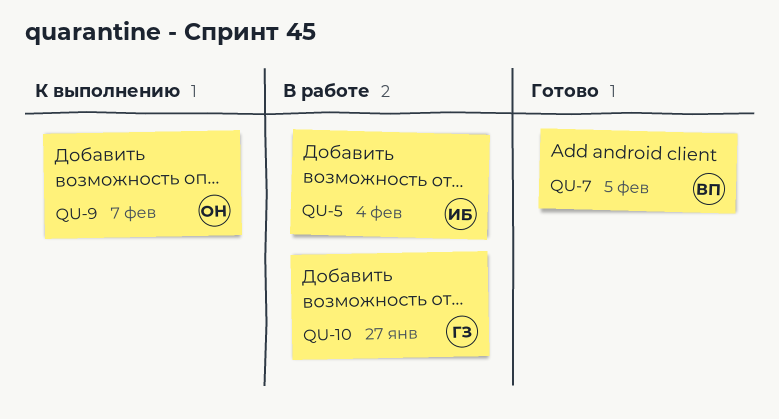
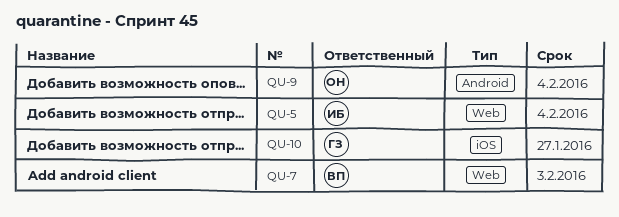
QU-7, due: Feb 5 -> Feb 3
QU-9, due: Feb 7 -> Feb 4

